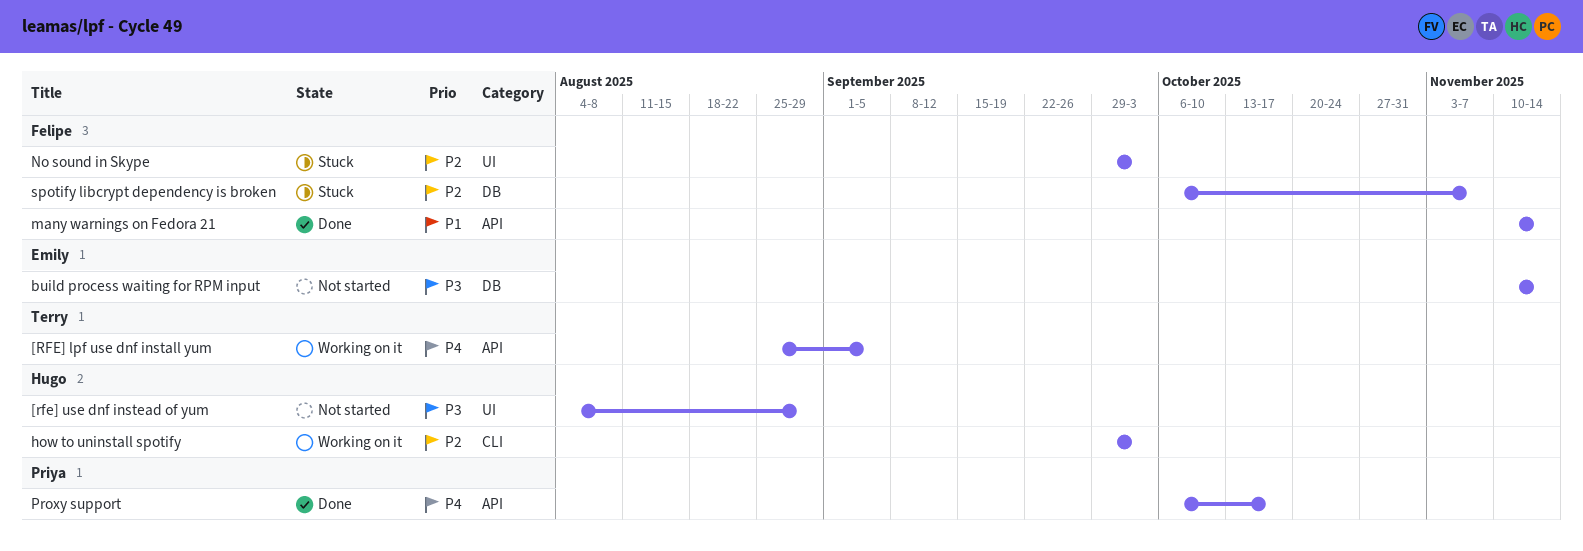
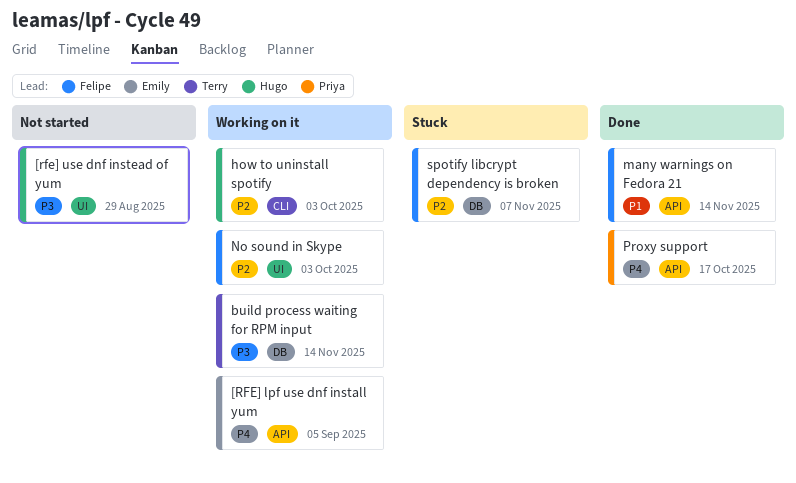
[RFE] lpf use dnf install yum, owner: Terry -> Emily
build process waiting for RPM input, status: Not started -> Working on it
build process waiting for RPM input, owner: Emily -> Terry
No sound in Skype, status: Stuck -> Working on it

